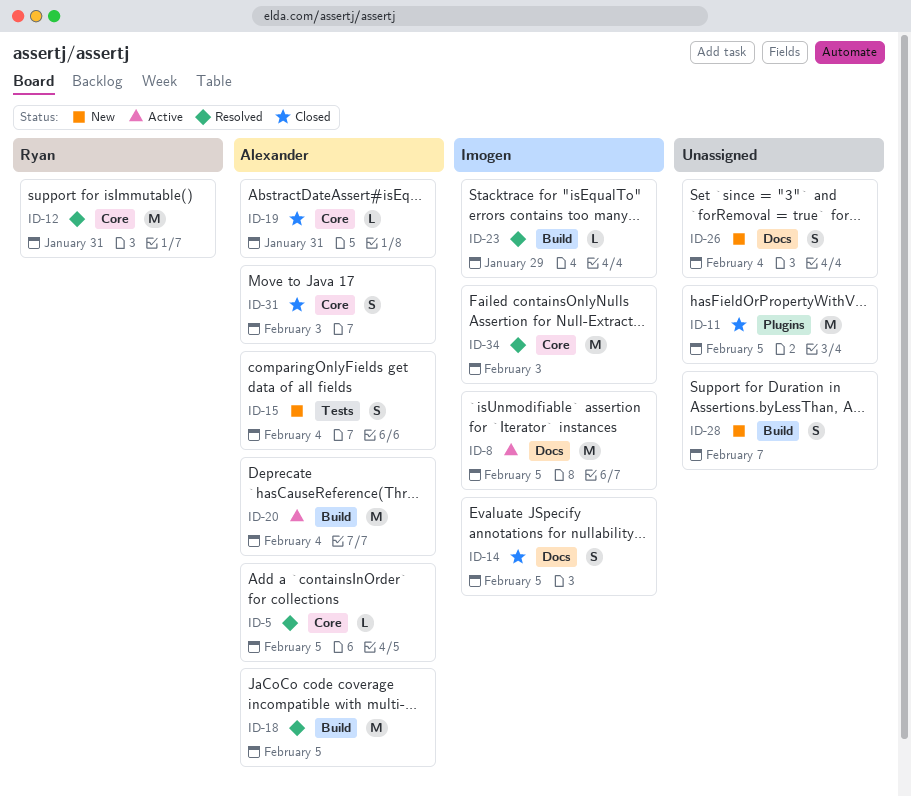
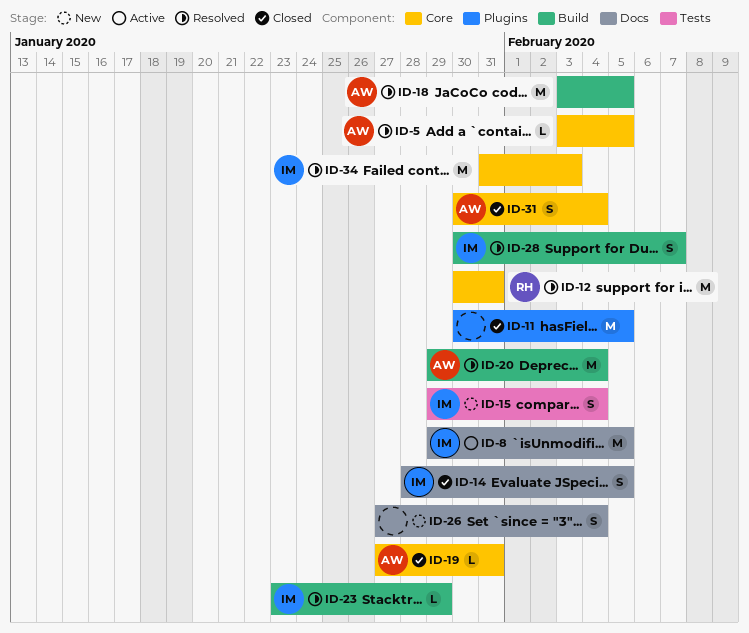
ID-15, owner: Alexander -> Imogen
ID-20, status: Active -> Resolved
ID-28, status: New -> Resolved
ID-28, owner: none -> Imogen
ID-31, due: Feb 3 -> Feb 4

